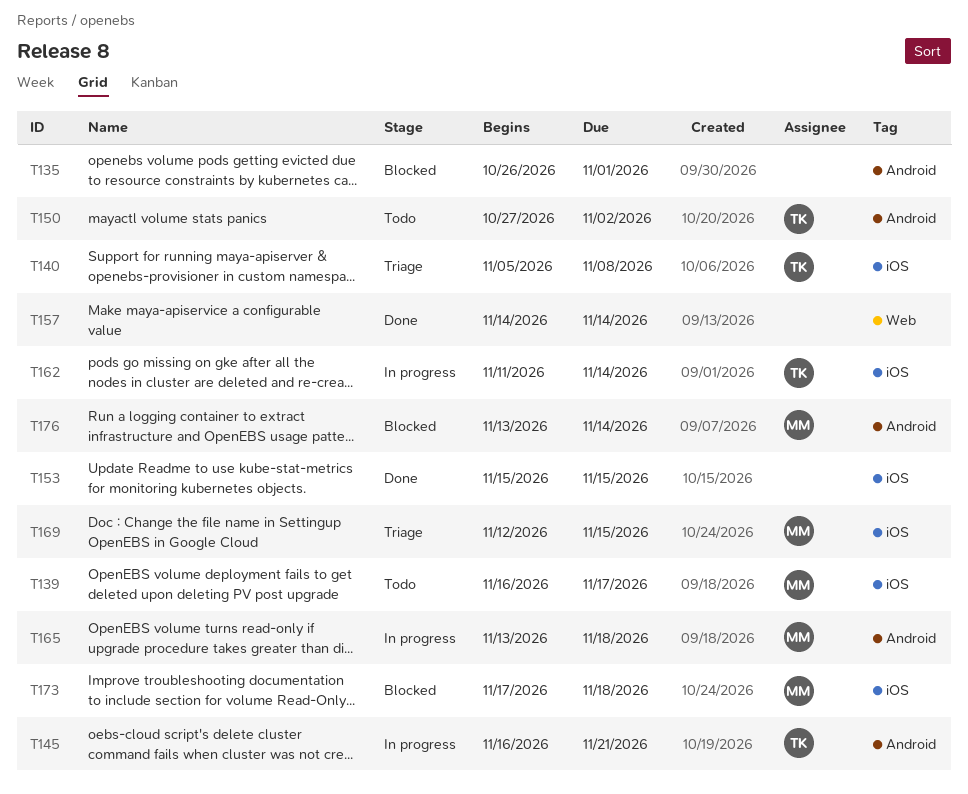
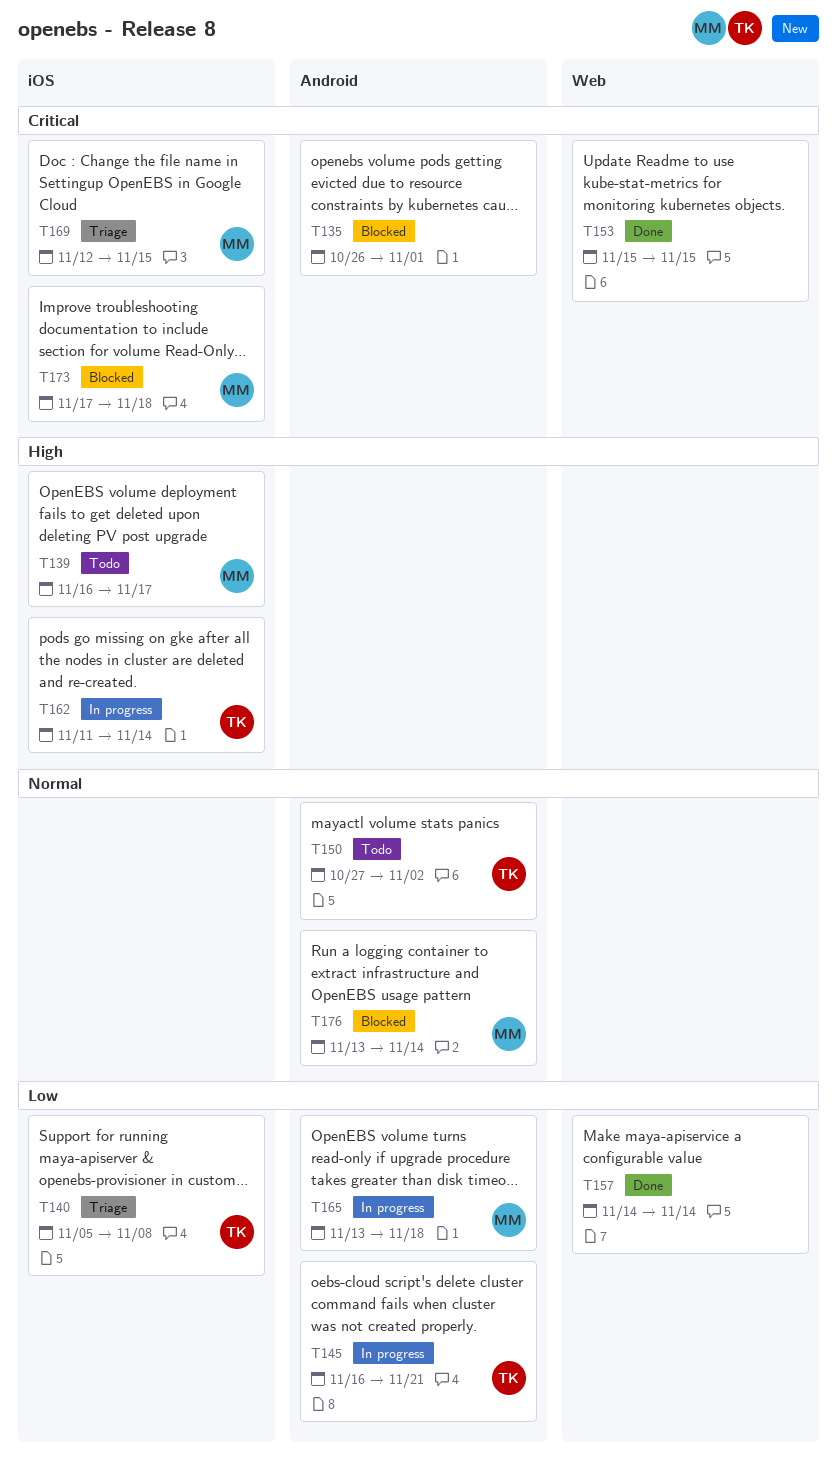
T153, label: iOS -> Web

